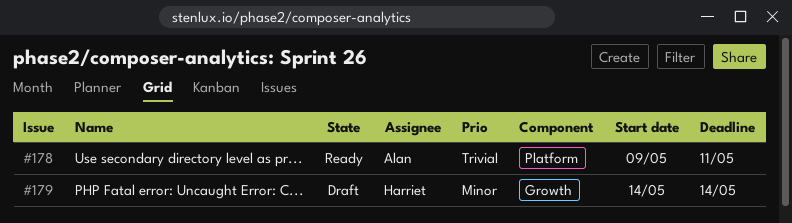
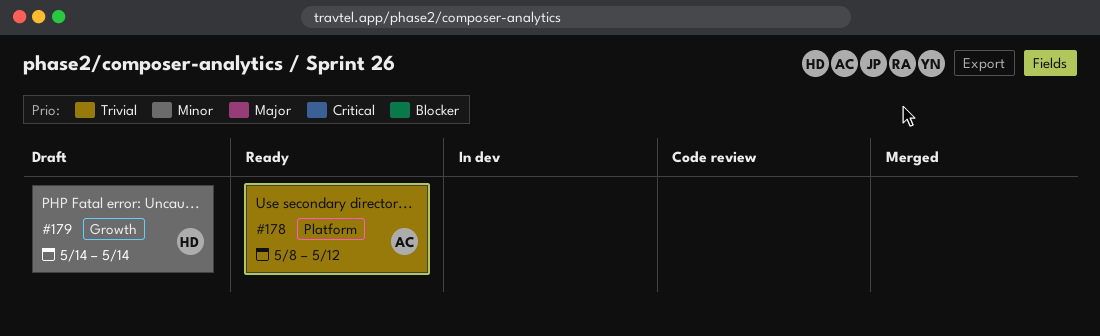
#178, start: May 9 -> May 8
#178, due: May 11 -> May 12

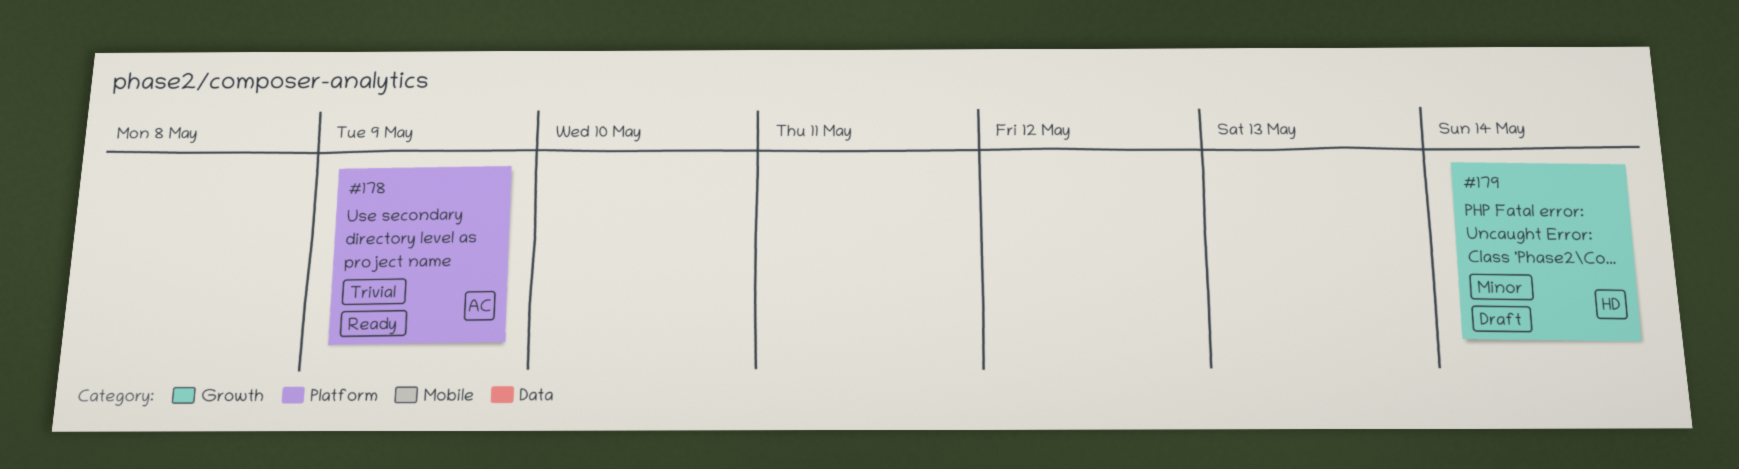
#178, due: May 12 -> May 9

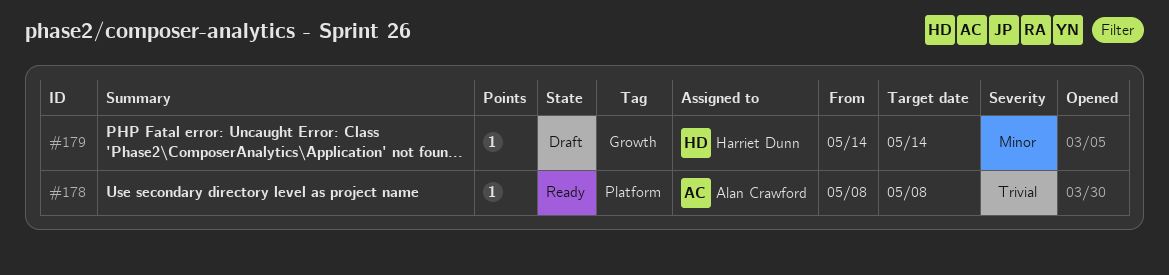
#178, due: May 9 -> May 8

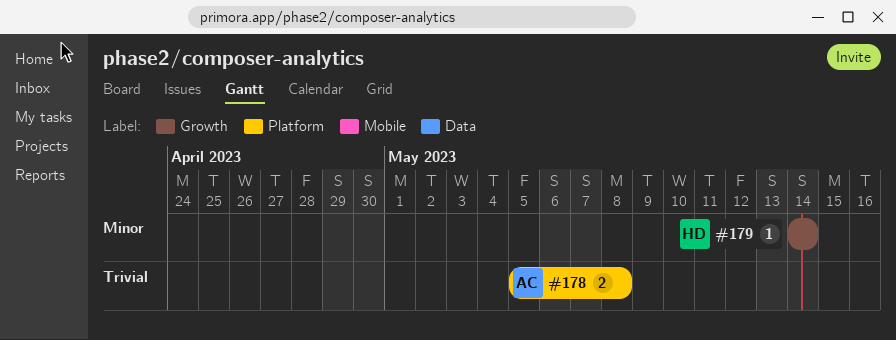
#178, estimate: 1 -> 2
#178, start: May 8 -> May 5

